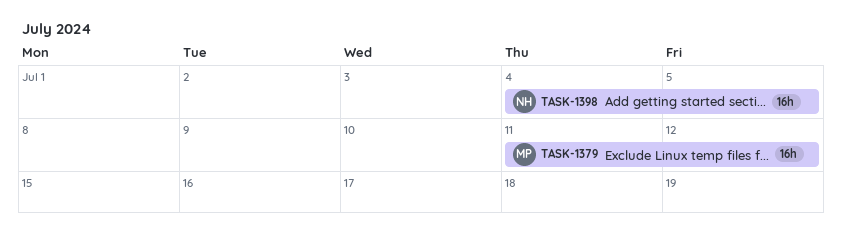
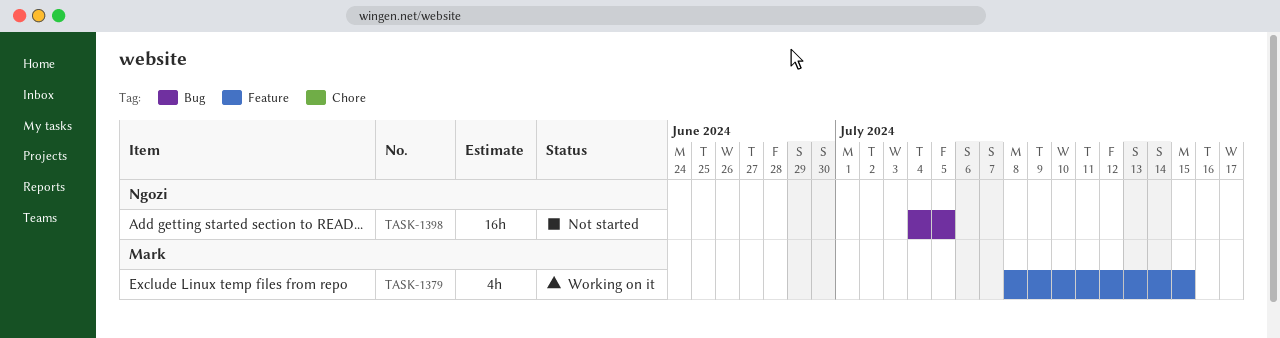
TASK-1379, estimate: 16h -> 4h
TASK-1379, start: Jul 11 -> Jul 8
TASK-1379, due: Jul 12 -> Jul 15

